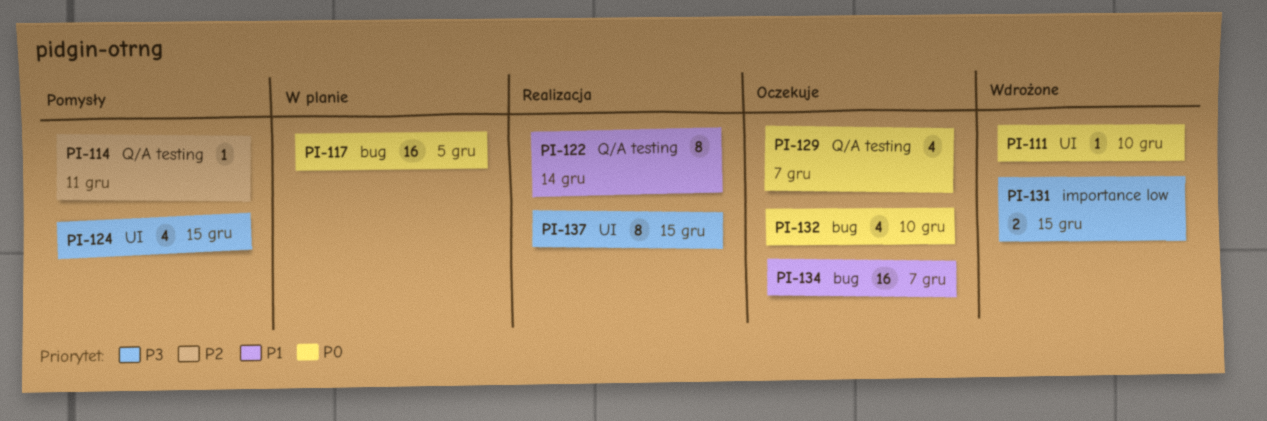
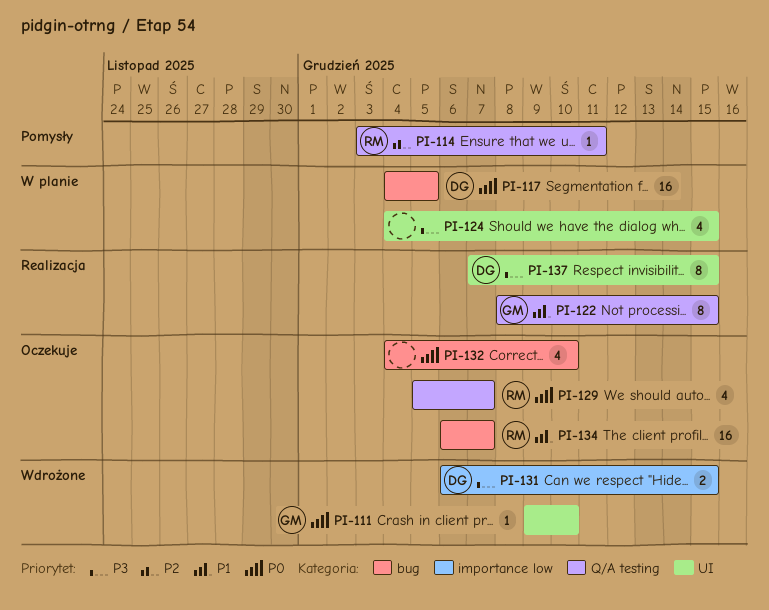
PI-122, due: Dec 14 -> Dec 15
PI-124, status: Pomysły -> W planie

